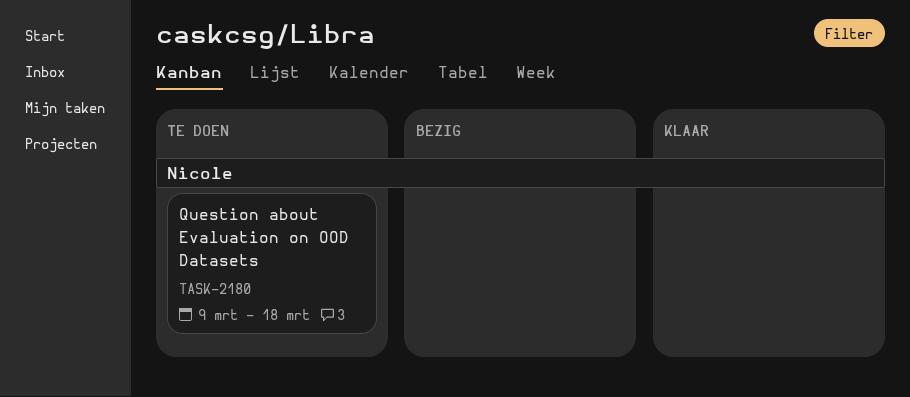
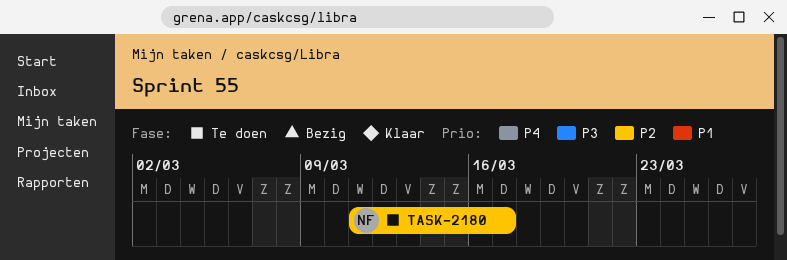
TASK-2180, start: Mar 9 -> Mar 11
TASK-2180, due: Mar 18 -> Mar 17

